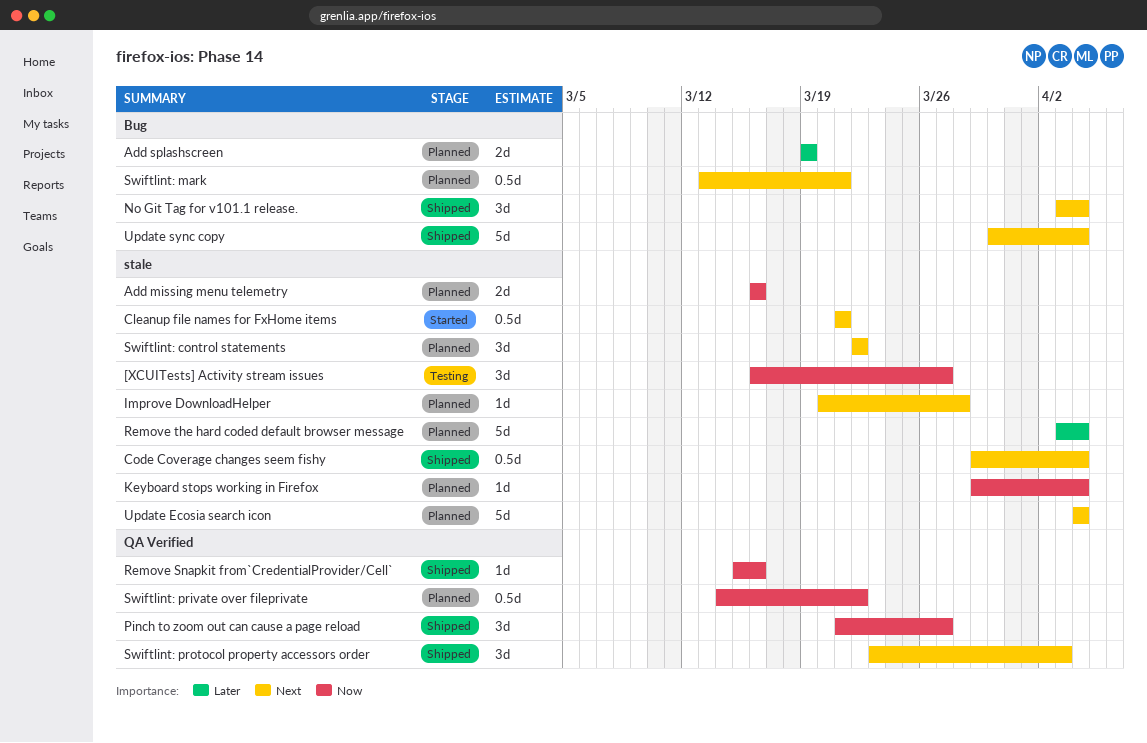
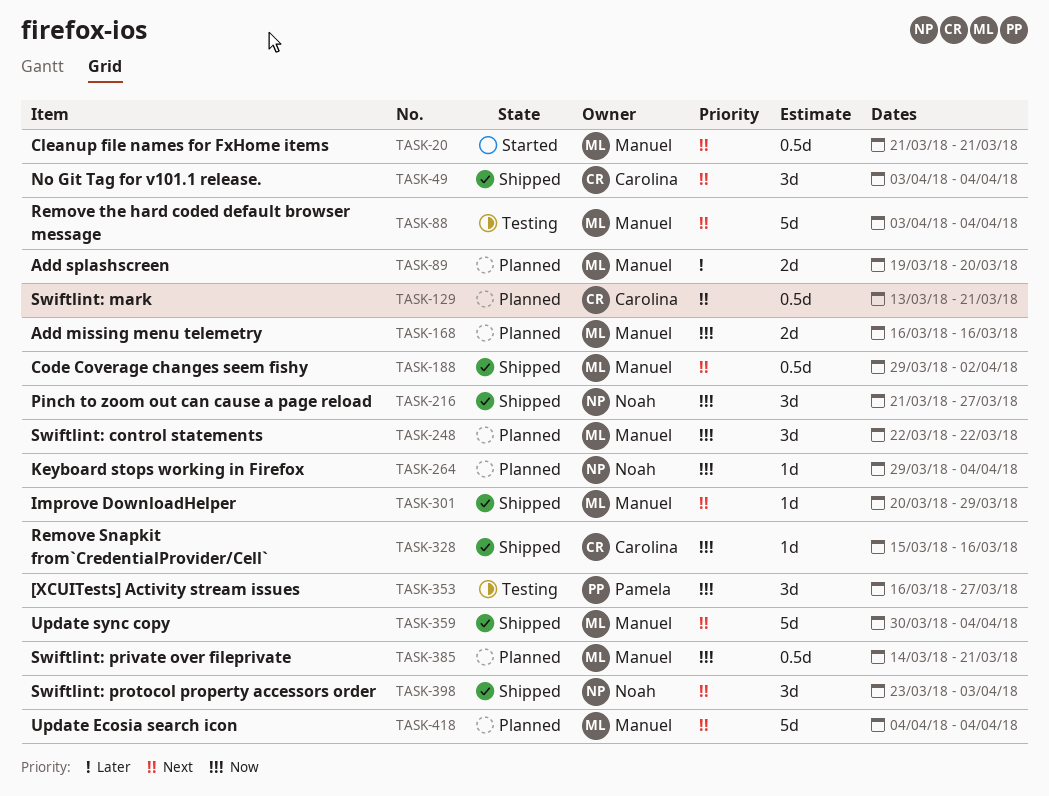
Add splashscreen, due: Mar 19 -> Mar 20
Code Coverage changes seem fishy, due: Apr 4 -> Apr 2
Improve DownloadHelper, status: Planned -> Shipped
Improve DownloadHelper, due: Mar 28 -> Mar 29
Remove the hard coded default browser message, status: Planned -> Testing
Remove the hard coded default browser message, priority: Later -> Next
Swiftlint: control statements, priority: Next -> Now
Swiftlint: private over fileprivate, due: Mar 22 -> Mar 21

